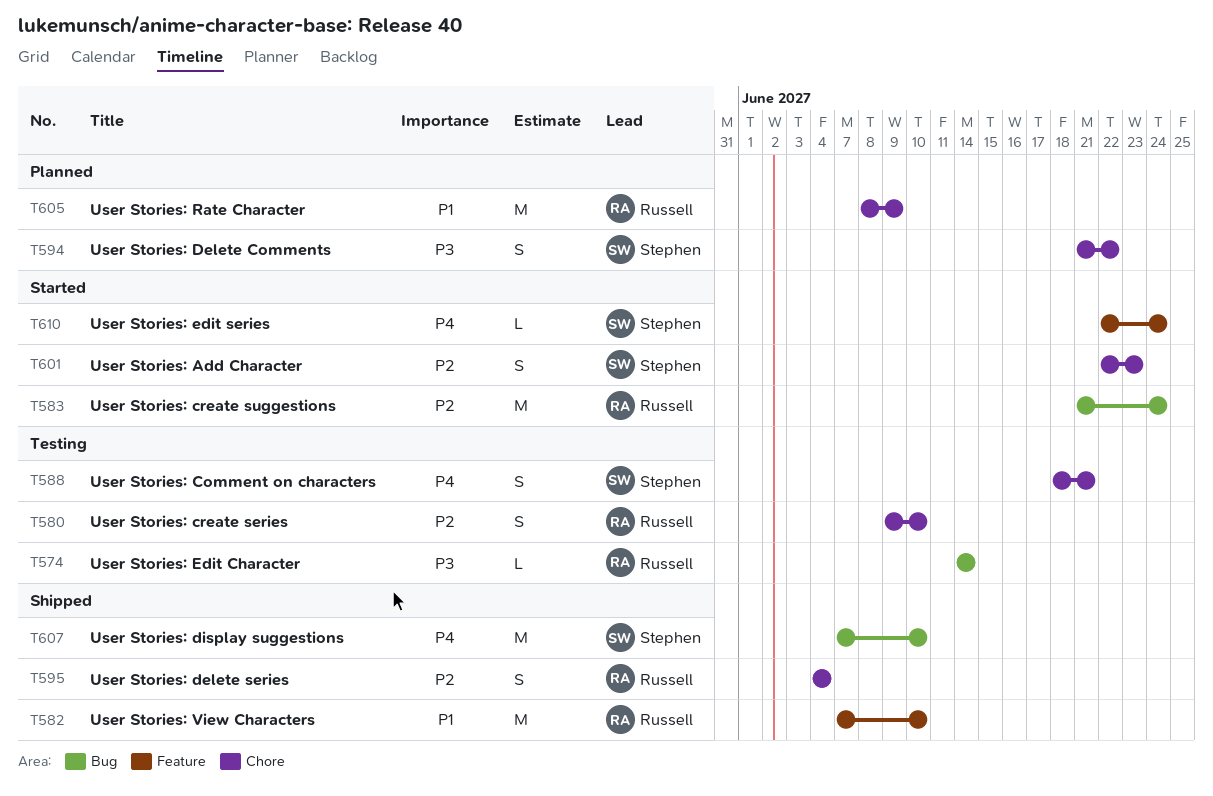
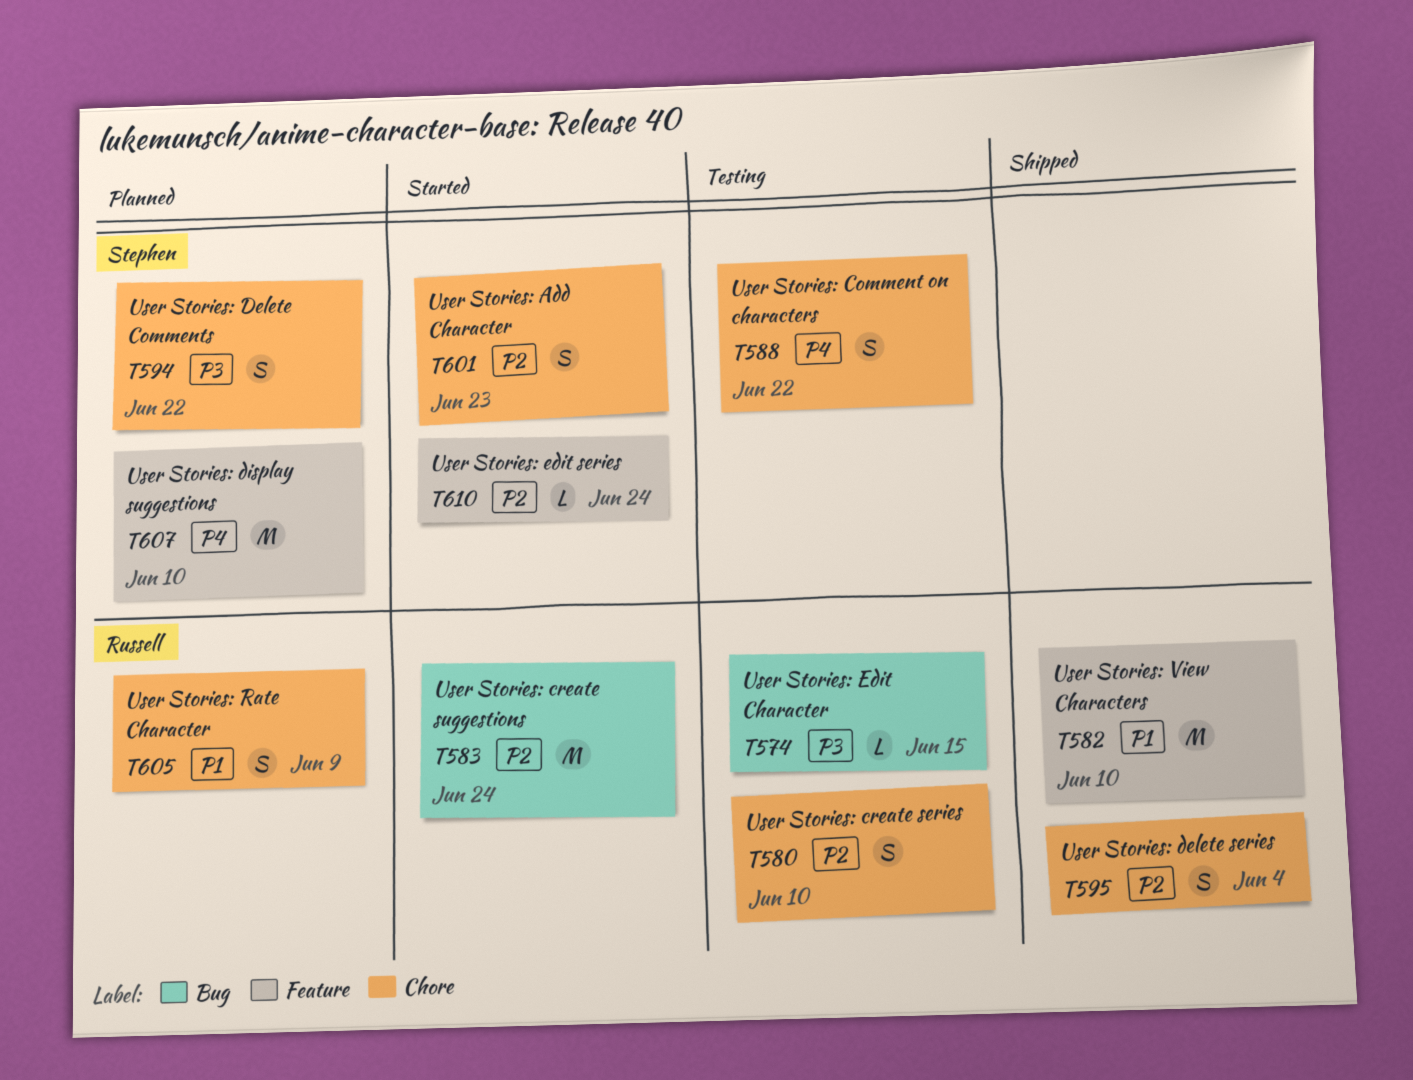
T574, due: Jun 14 -> Jun 15
T588, due: Jun 21 -> Jun 22
T605, estimate: M -> S
T607, status: Shipped -> Planned
T607, label: Bug -> Feature
T610, priority: P4 -> P2

